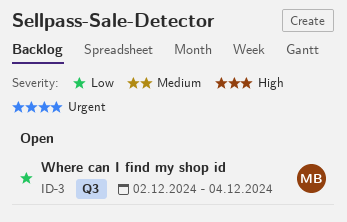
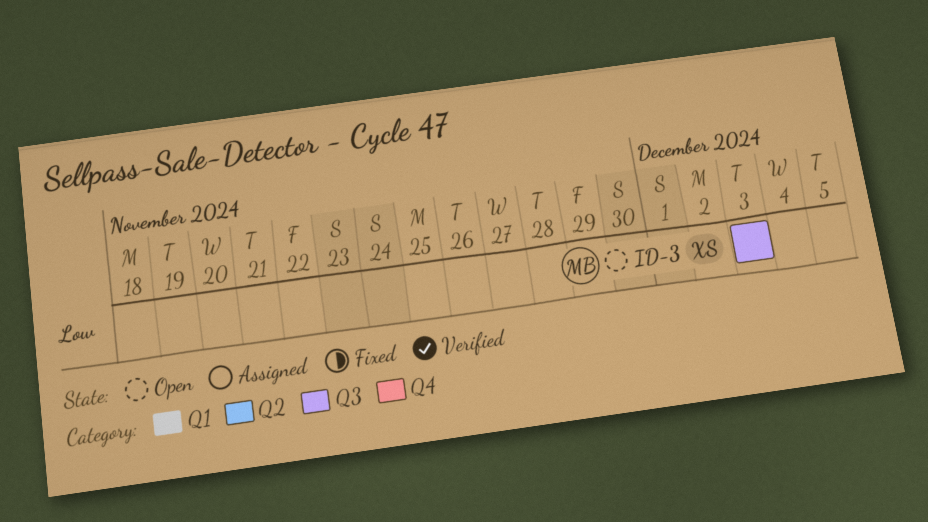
ID-3, start: Dec 2 -> Dec 3
ID-3, due: Dec 4 -> Dec 3

